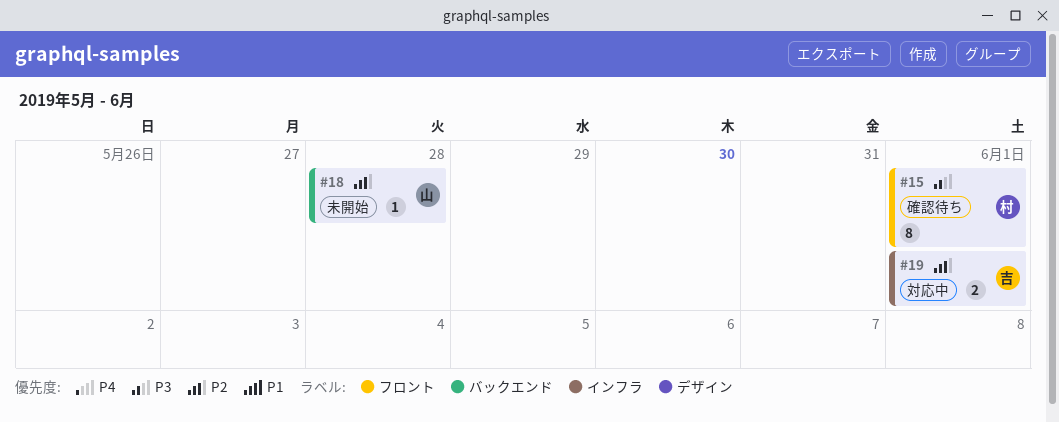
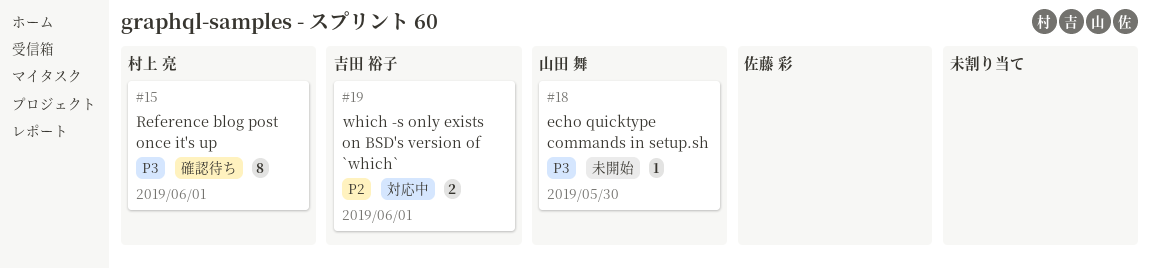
#18, priority: P2 -> P3
#18, due: May 28 -> May 30

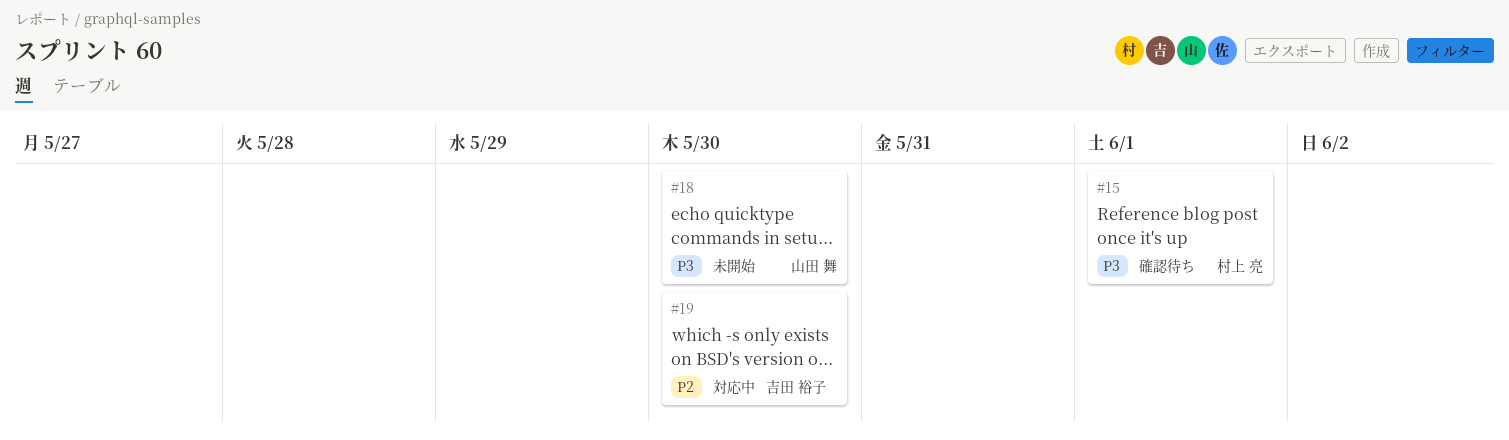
#19, due: Jun 1 -> May 30

